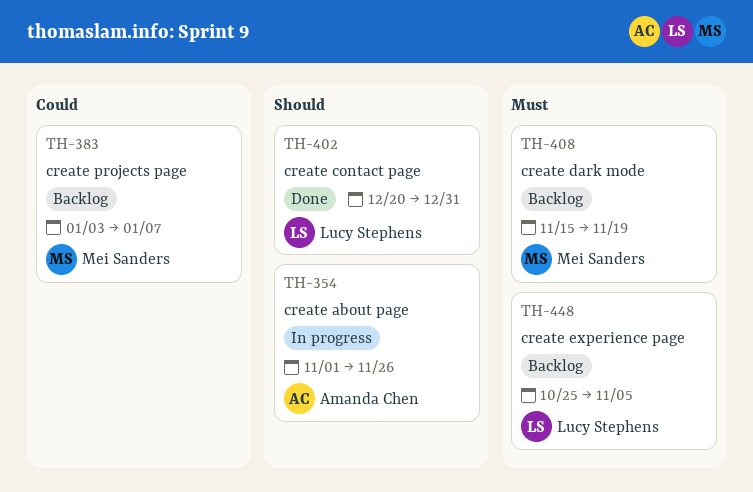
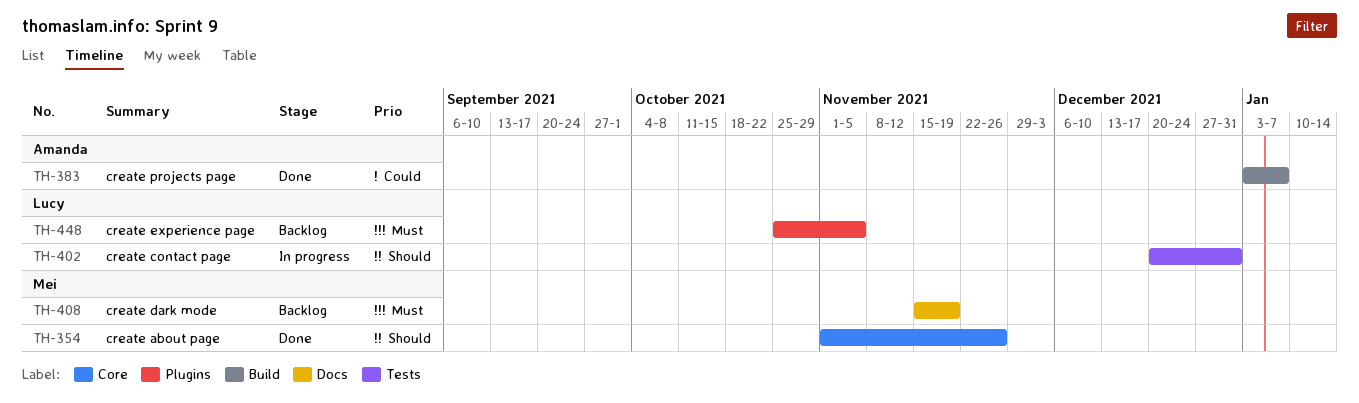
TH-354, status: In progress -> Done
TH-354, owner: Amanda Chen -> Mei Sanders
TH-383, status: Backlog -> Done
TH-383, owner: Mei Sanders -> Amanda Chen
TH-402, status: Done -> In progress

